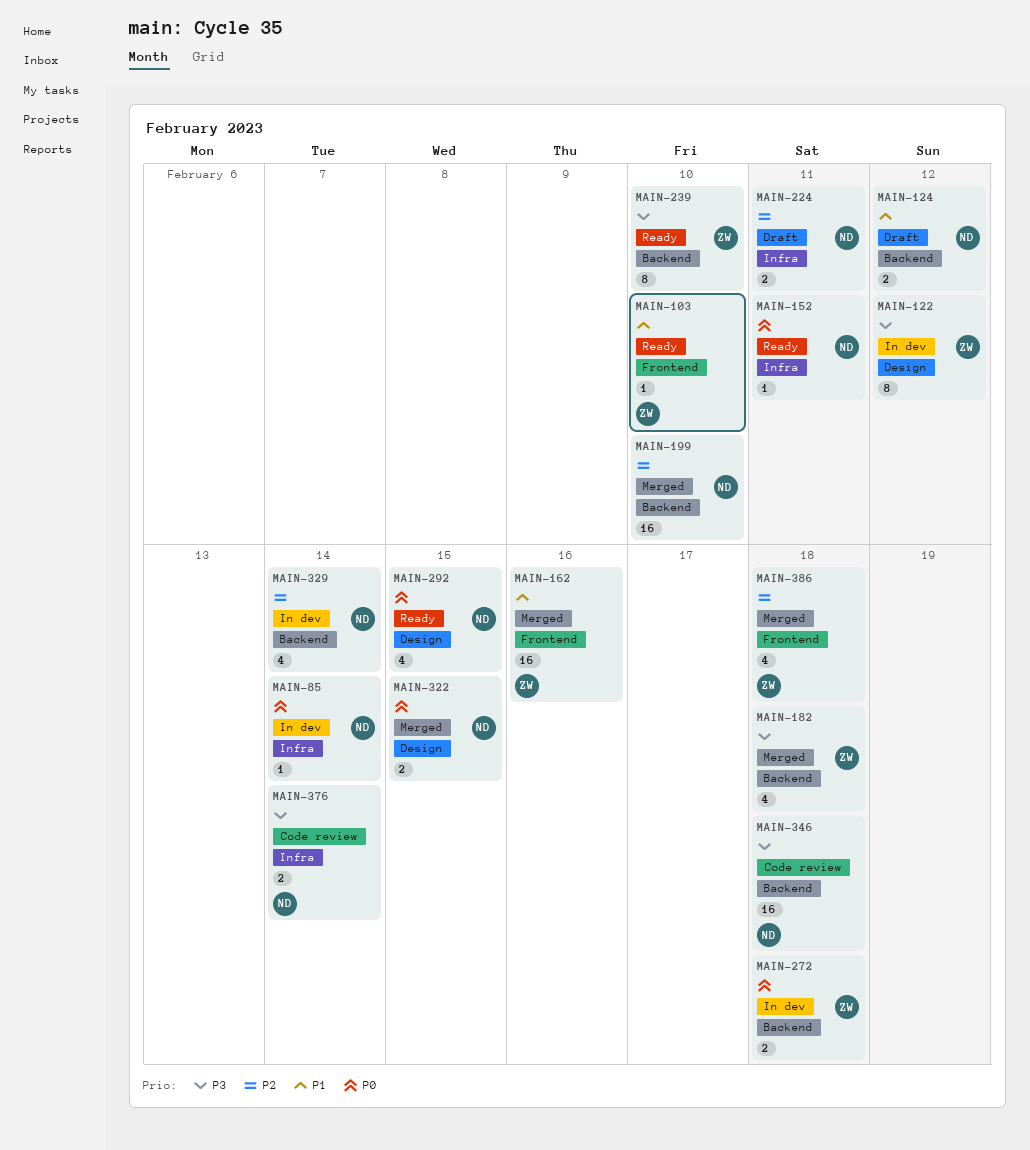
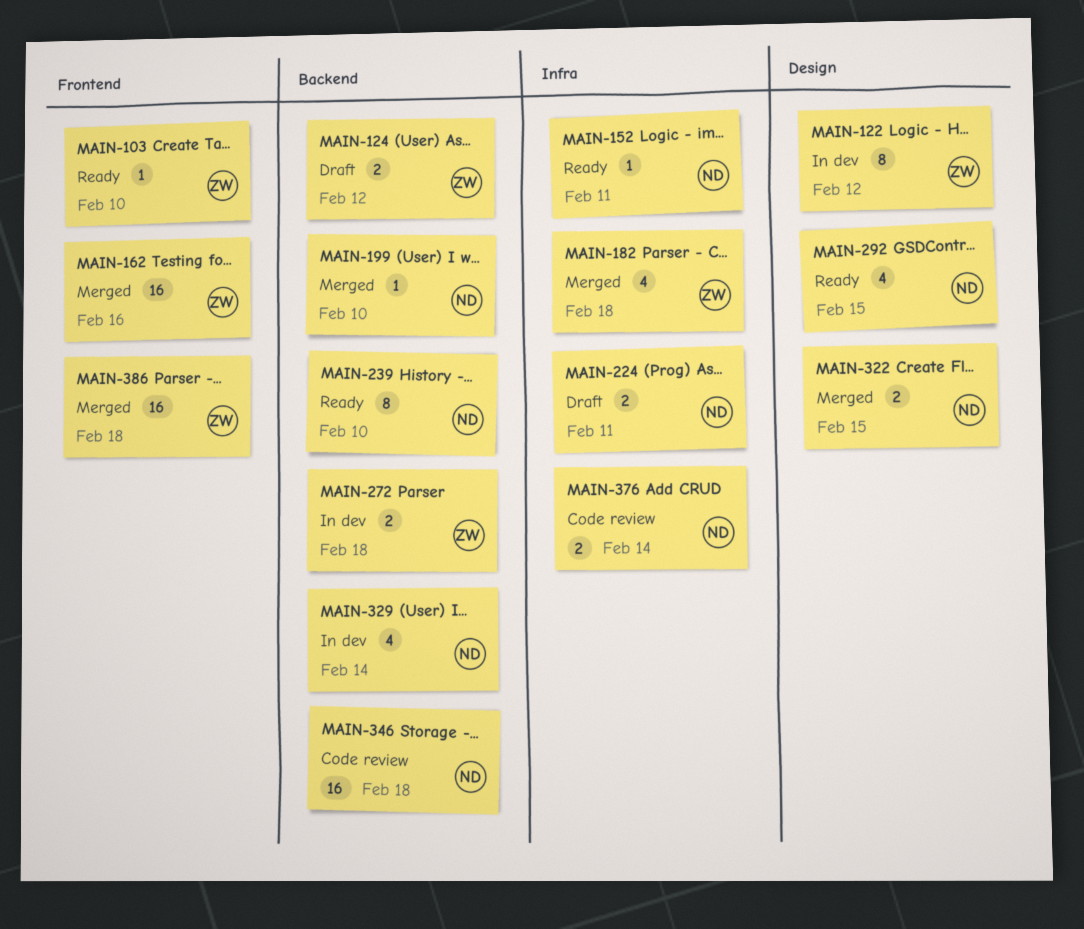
MAIN-85: present -> none
MAIN-124, owner: ND -> ZW
MAIN-182, label: Backend -> Infra
MAIN-199, estimate: 16 -> 1
MAIN-239, owner: ZW -> ND
MAIN-386, estimate: 4 -> 16

